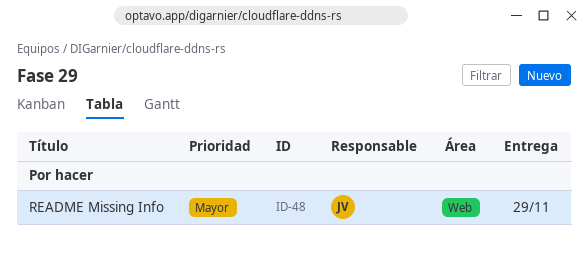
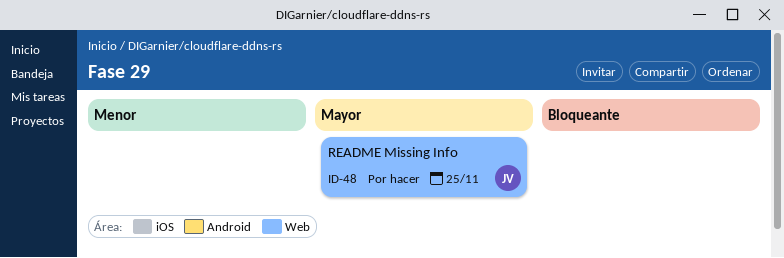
ID-48, due: Nov 29 -> Nov 25

